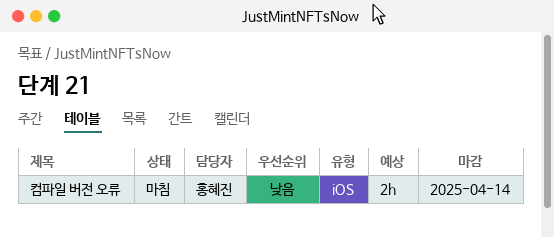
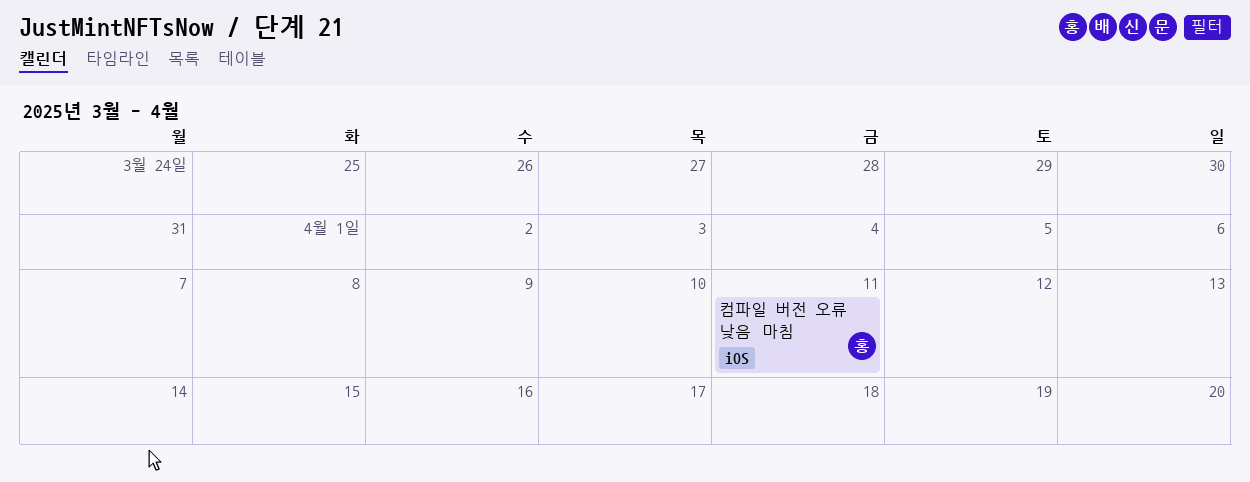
컴파일 버전 오류, due: Apr 14 -> Apr 11

